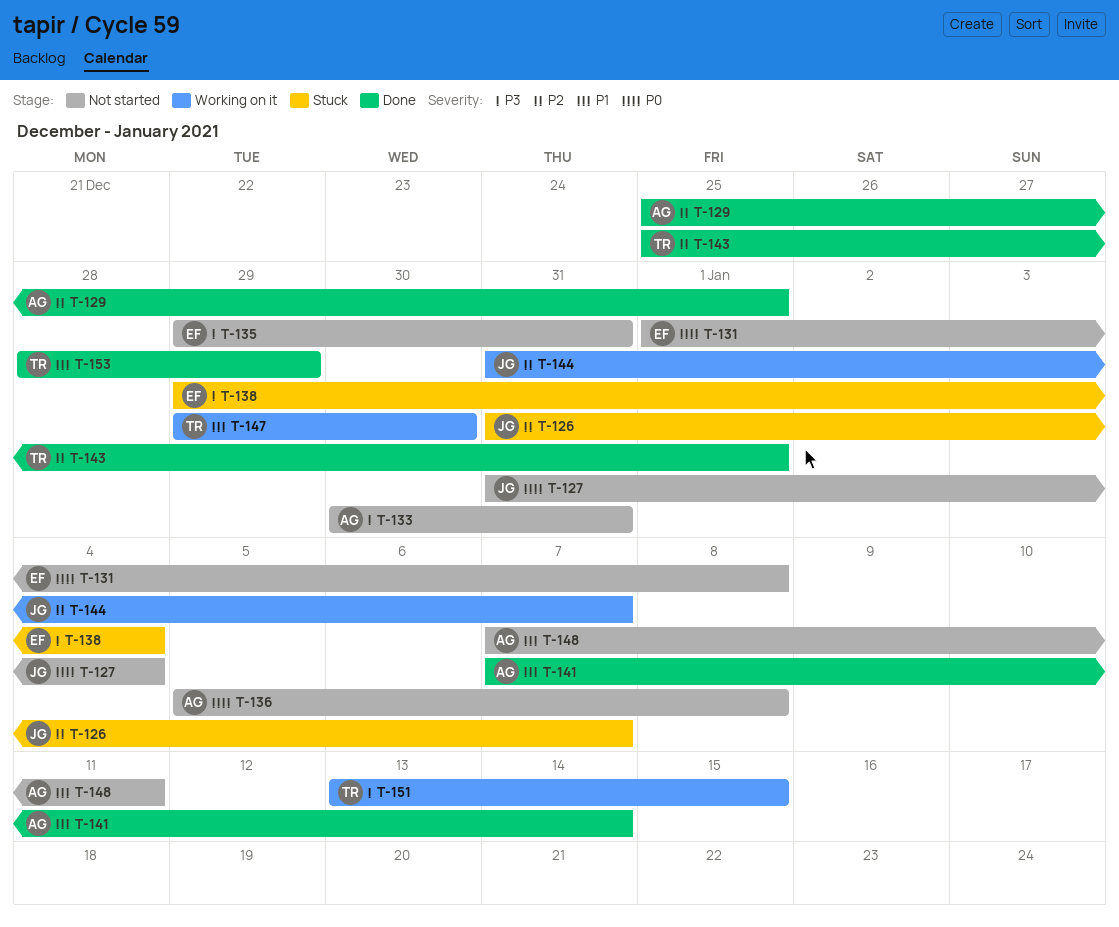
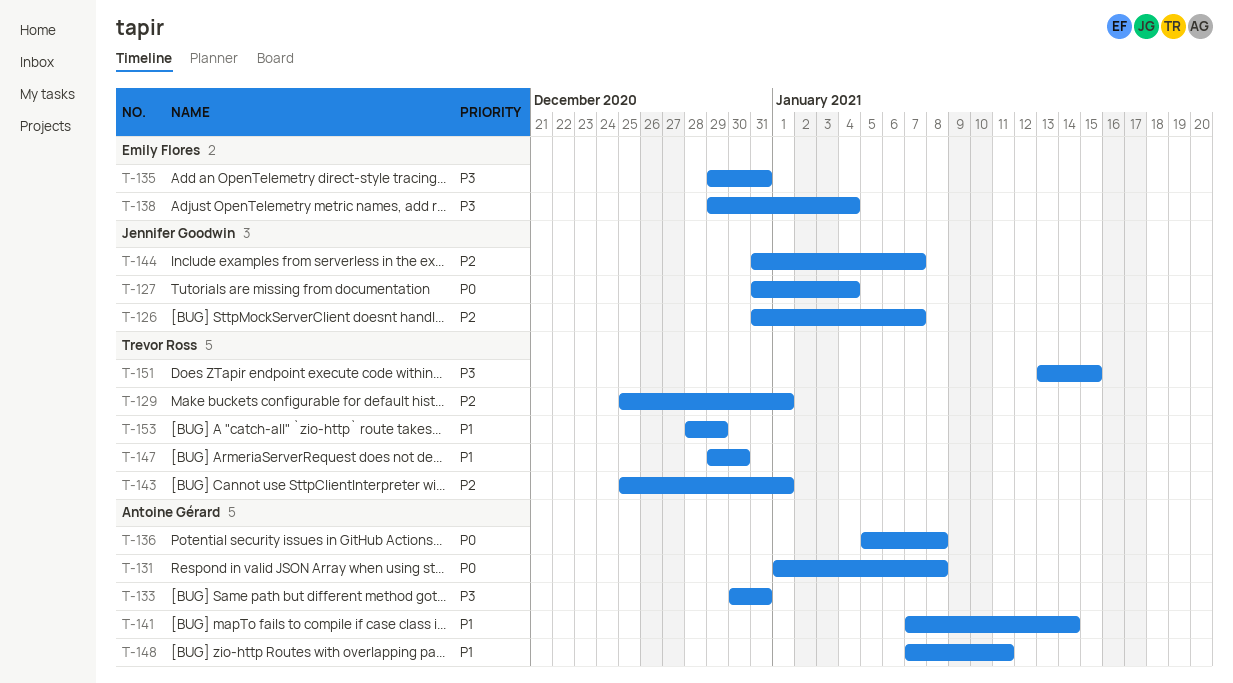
T-129, owner: Antoine Gérard -> Trevor Ross
T-131, owner: Emily Flores -> Antoine Gérard

